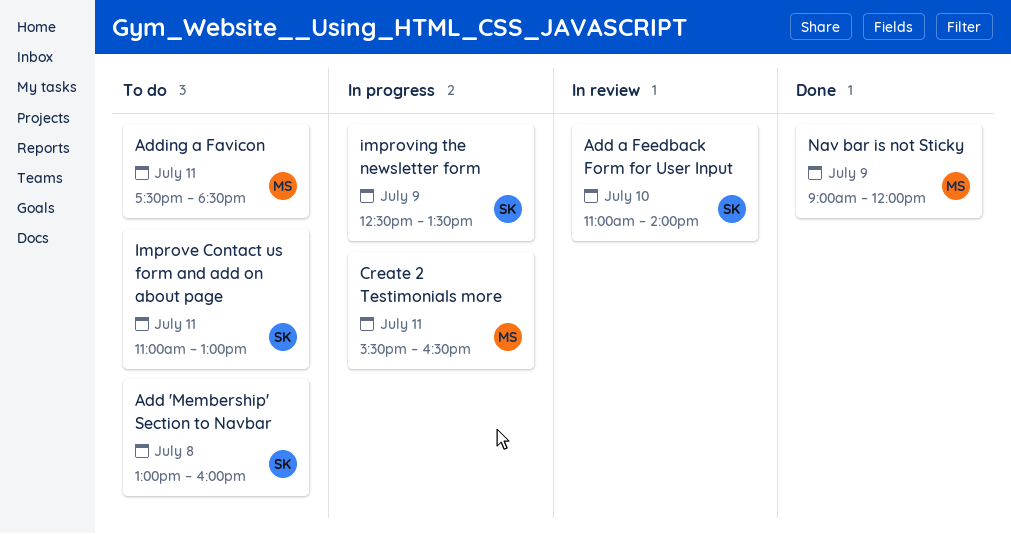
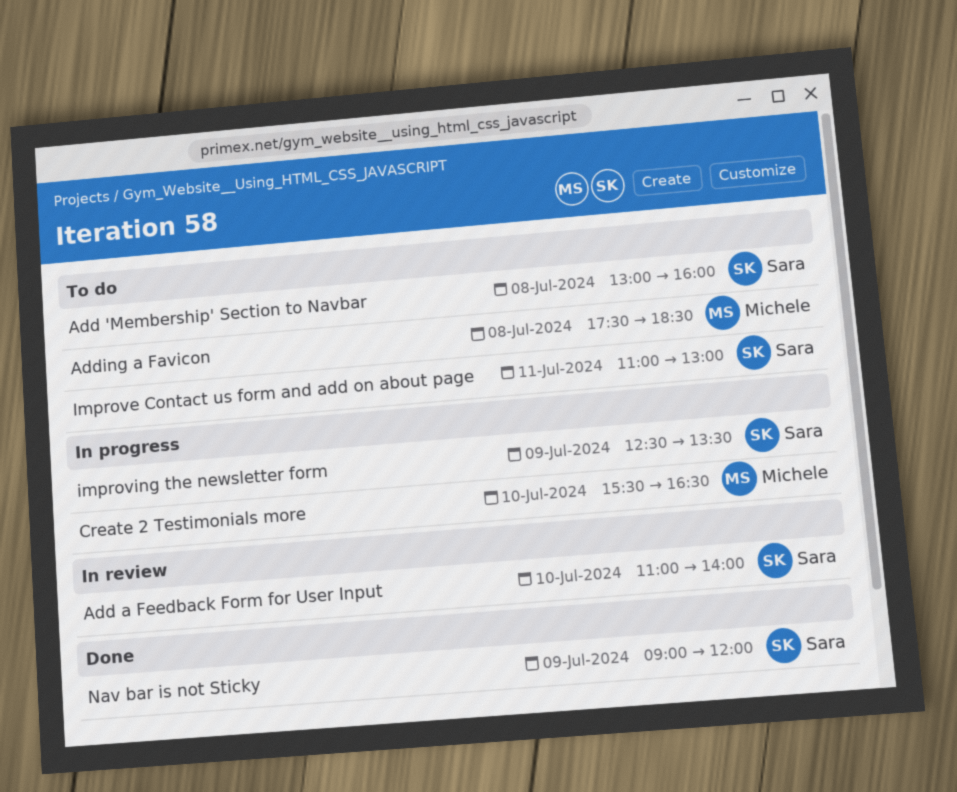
Adding a Favicon, day: Jul 11 -> Jul 8
Create 2 Testimonials more, day: Jul 11 -> Jul 10
Nav bar is not Sticky, owner: Michele -> Sara

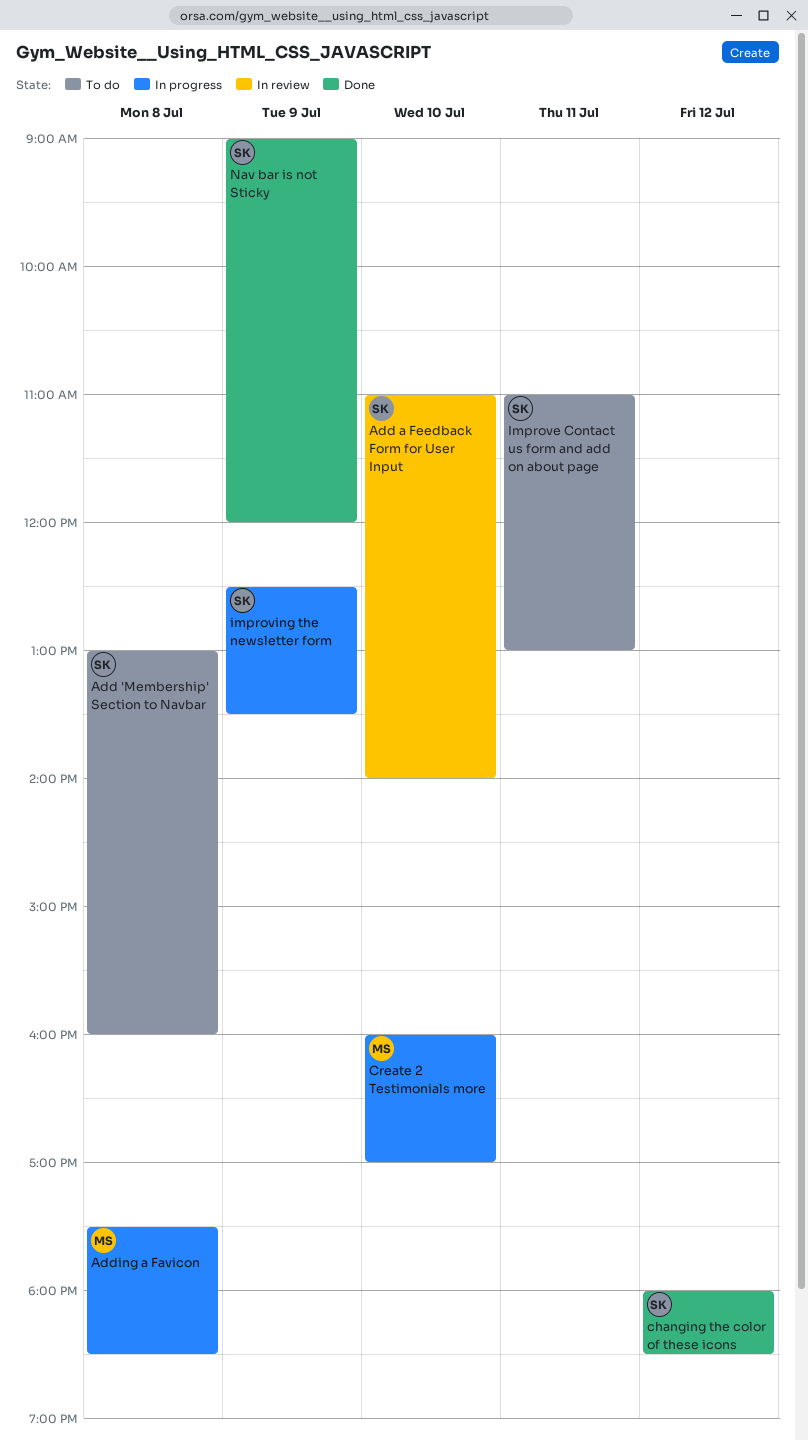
Adding a Favicon, status: To do -> In progress
changing the color of these icons: none -> present
Create 2 Testimonials more, begins: 15:30 -> 16:00
Create 2 Testimonials more, ends: 16:30 -> 17:00

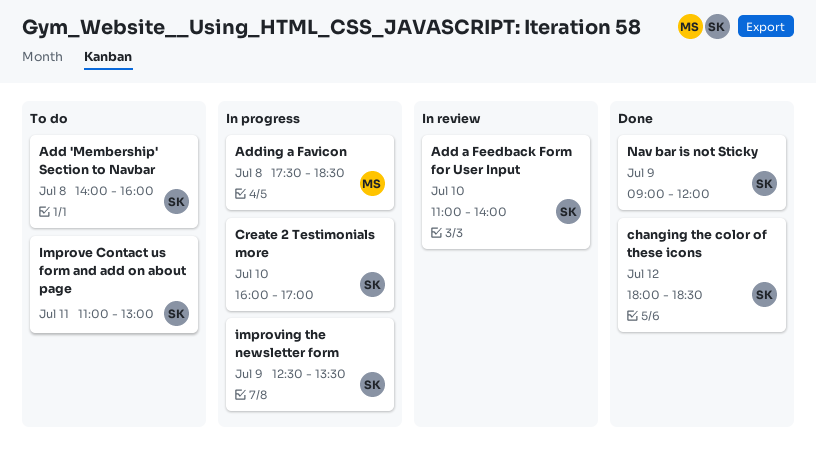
Add 'Membership' Section to Navbar, begins: 13:00 -> 14:00
Create 2 Testimonials more, owner: MS -> SK

